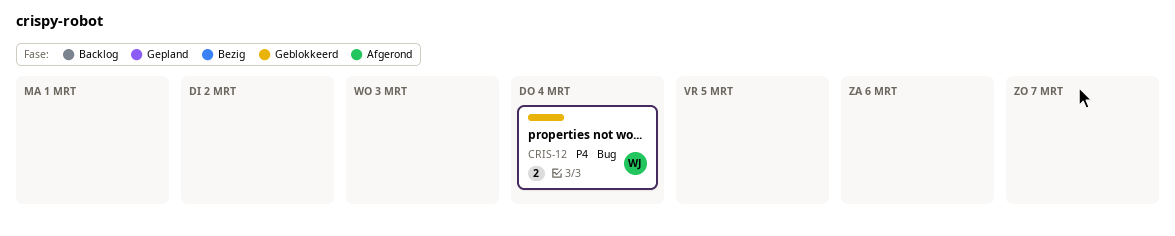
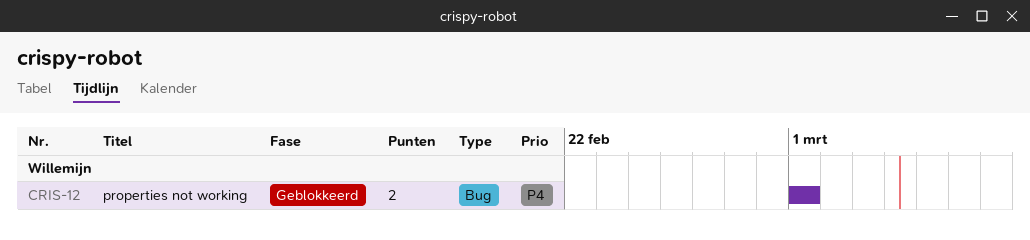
CRIS-12, due: Mar 4 -> Mar 1

